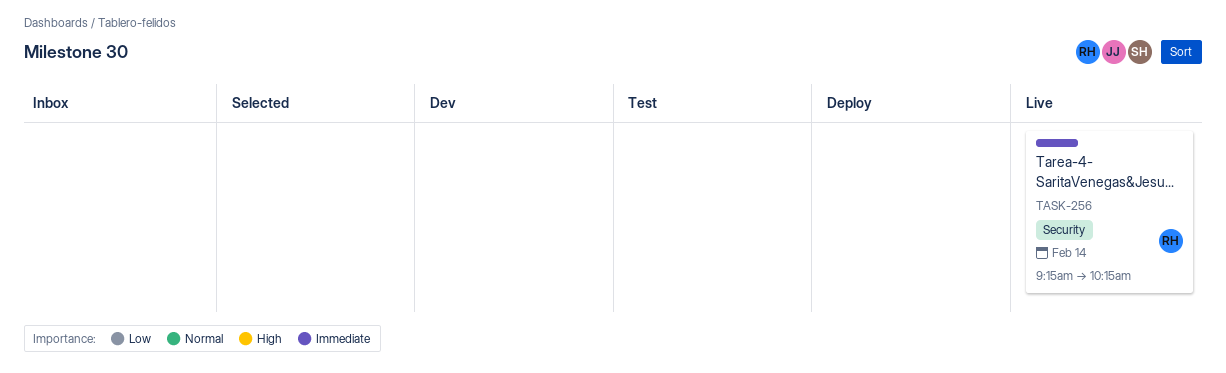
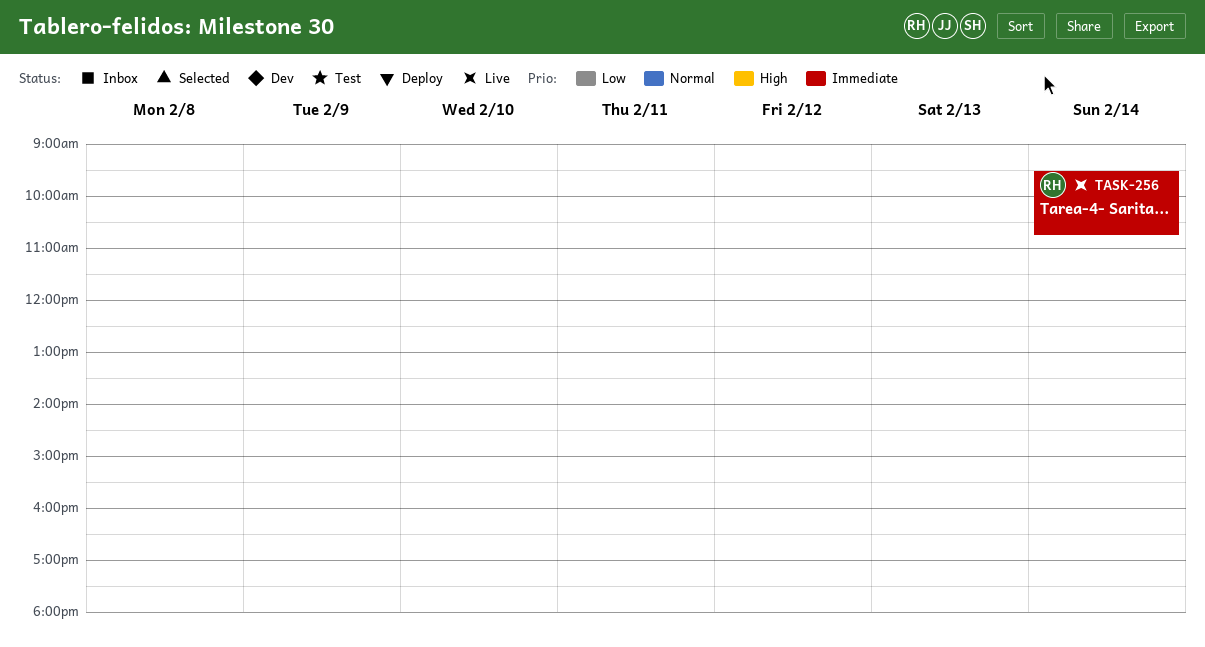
TASK-256, begins: 09:15 -> 09:30
TASK-256, ends: 10:15 -> 10:45

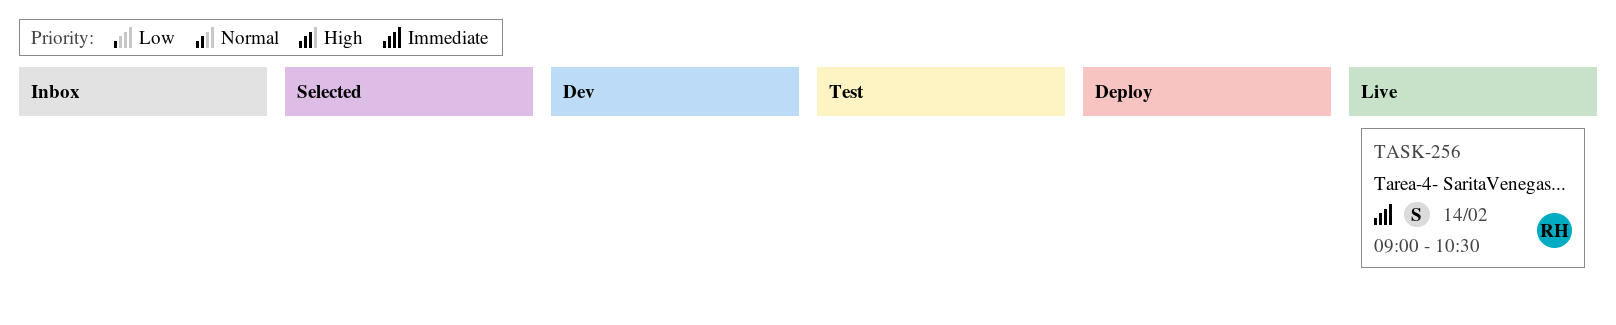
TASK-256, begins: 09:30 -> 09:00
TASK-256, ends: 10:45 -> 10:30

